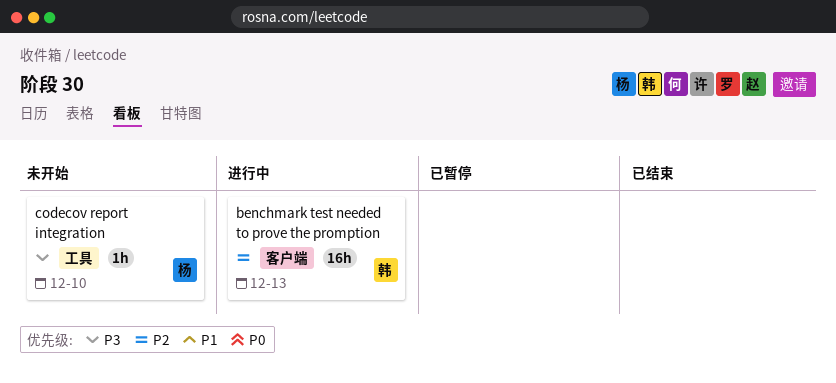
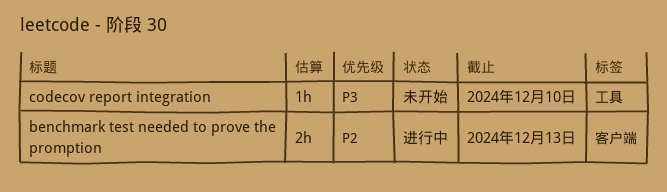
benchmark test needed to prove the promption, estimate: 16h -> 2h

